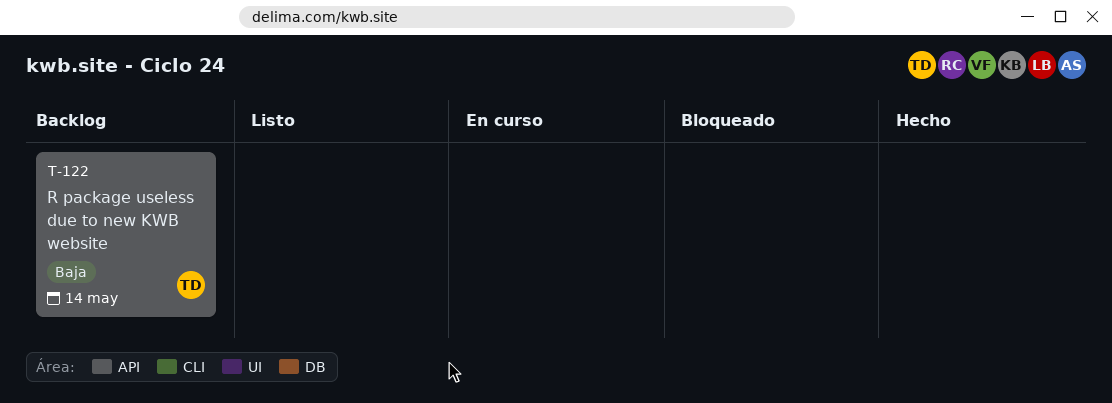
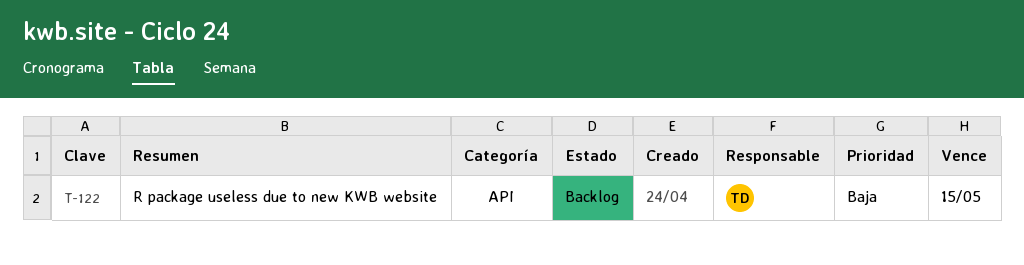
T-122, due: May 14 -> May 15

